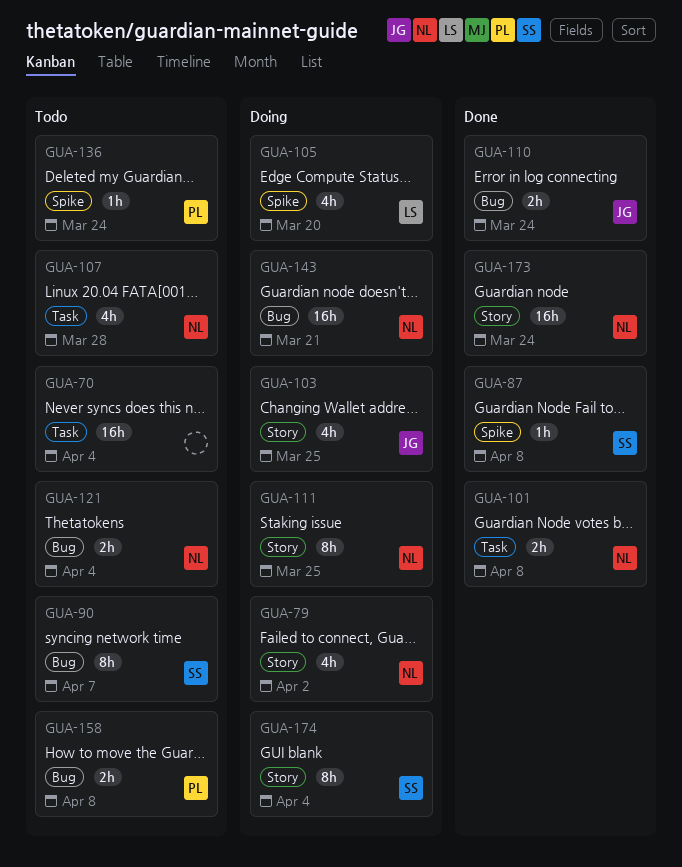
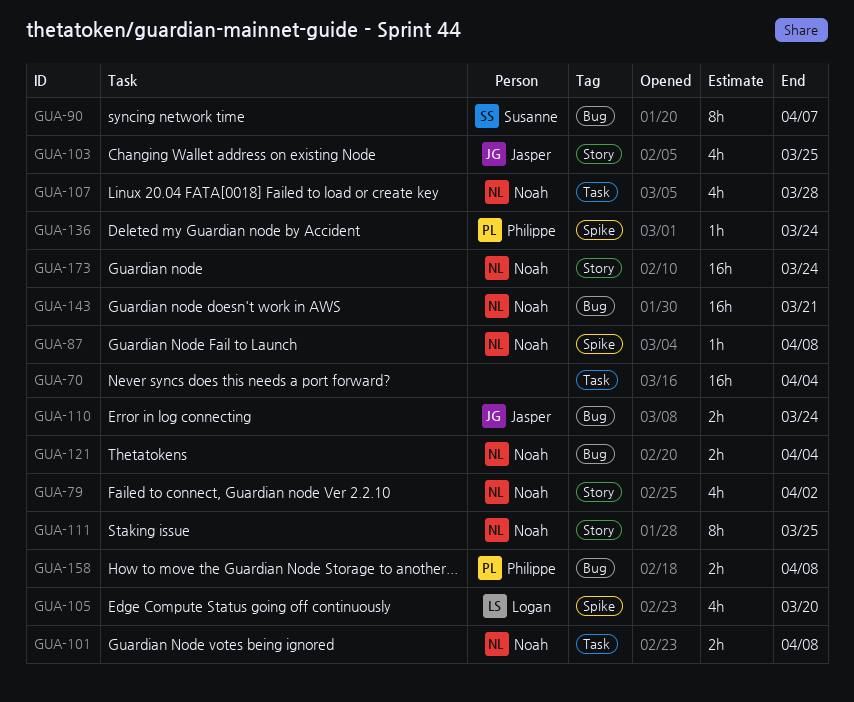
GUA-87, owner: Susanne -> Noah
GUA-174: present -> none

